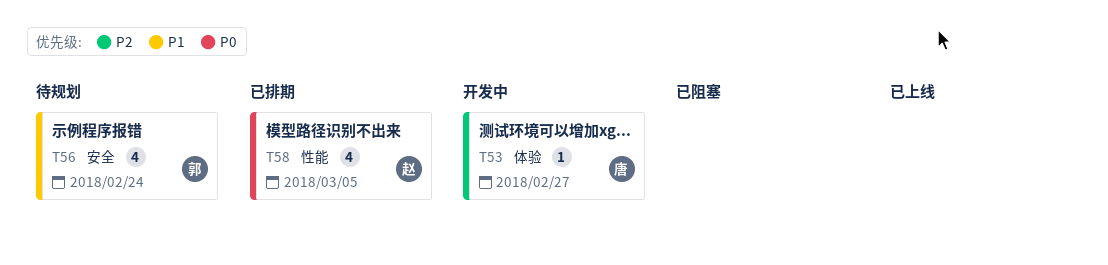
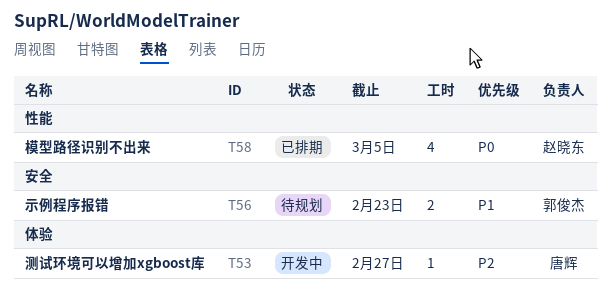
T56, estimate: 4 -> 2
T56, due: Feb 24 -> Feb 23

